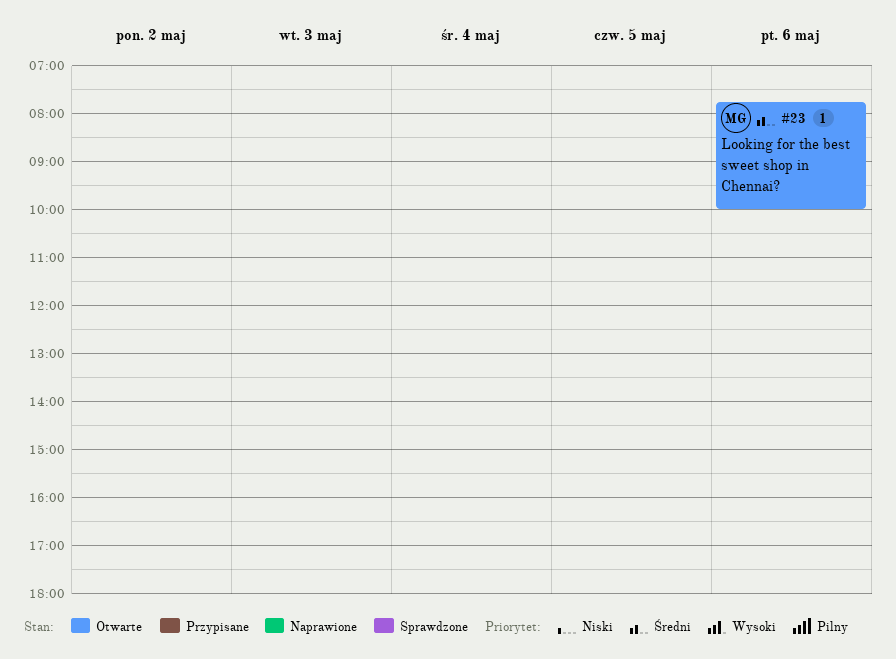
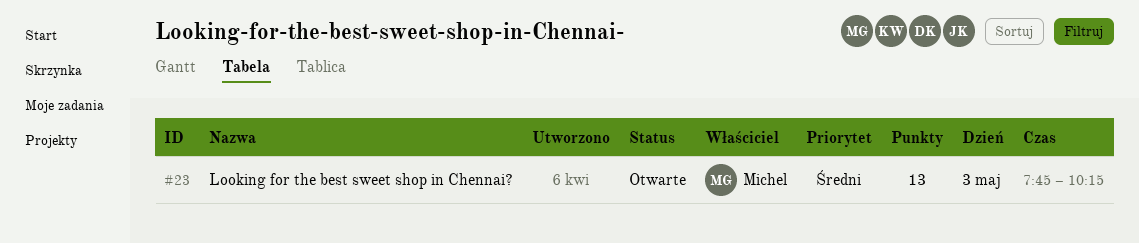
#23, estimate: 1 -> 13
#23, day: May 6 -> May 3
#23, ends: 10:00 -> 10:15

